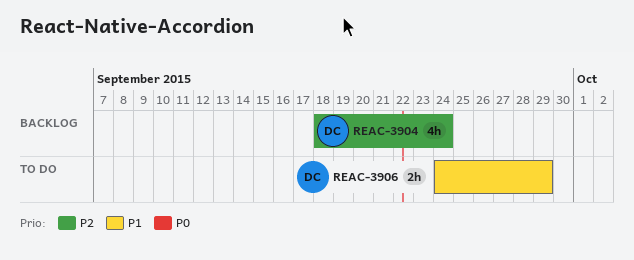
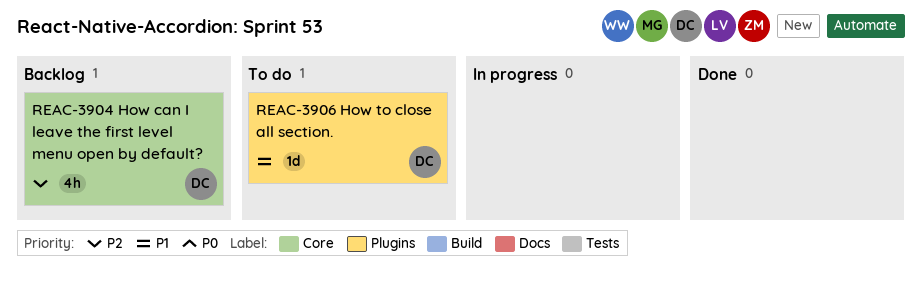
REAC-3906, estimate: 2h -> 1d

